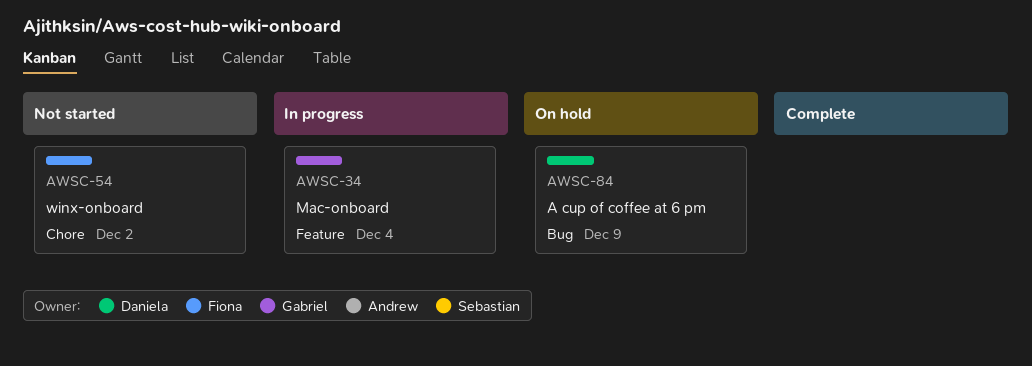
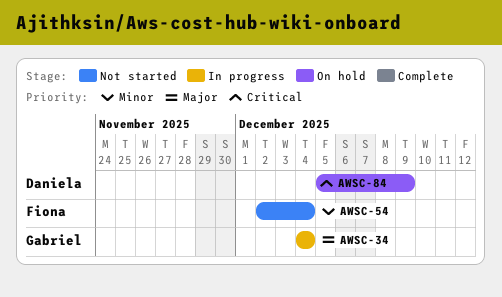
AWSC-54, due: Dec 2 -> Dec 4

